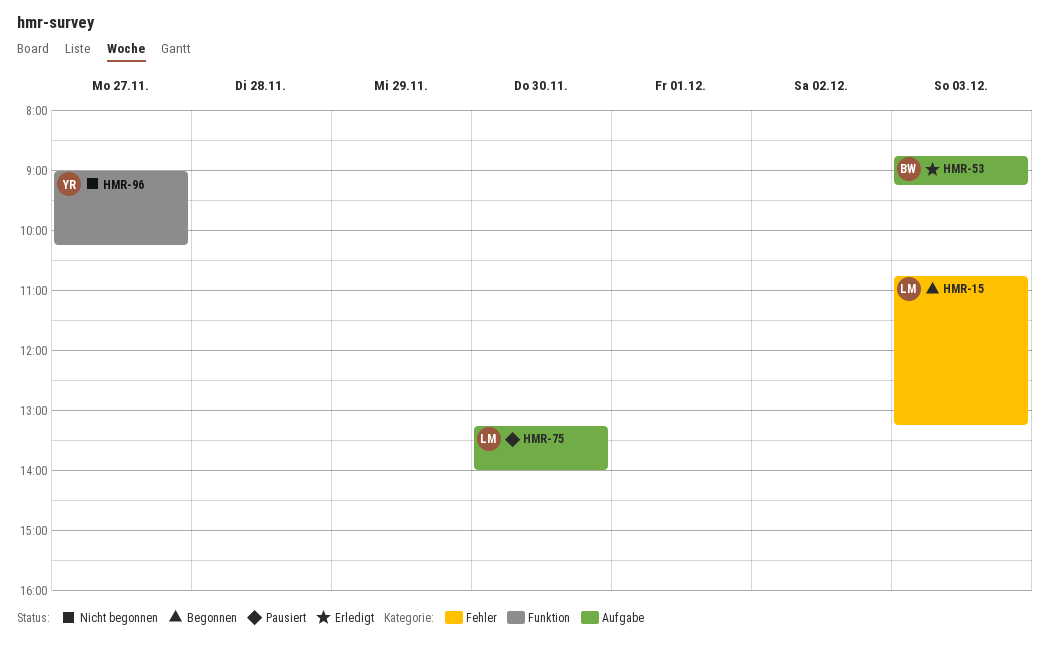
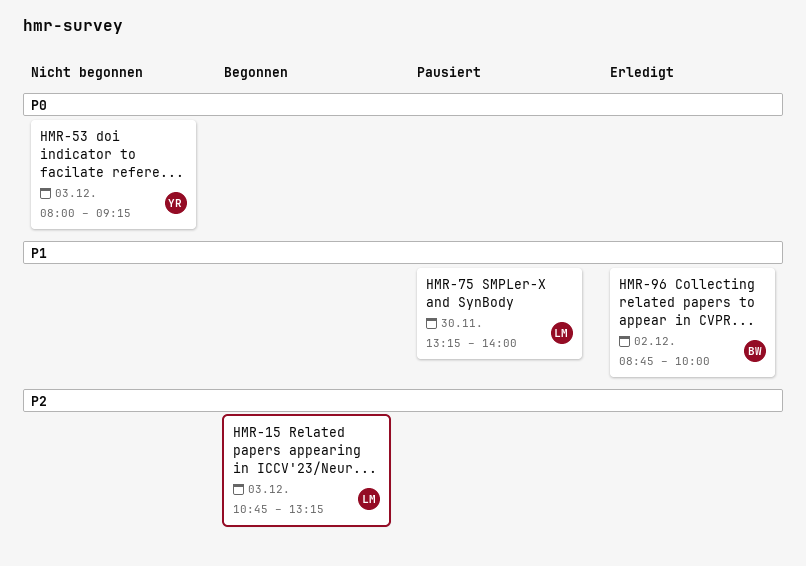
HMR-53, status: Erledigt -> Nicht begonnen
HMR-53, owner: BW -> YR
HMR-53, begins: 08:45 -> 08:00
HMR-96, status: Nicht begonnen -> Erledigt
HMR-96, owner: YR -> BW
HMR-96, day: Nov 27 -> Dec 2
HMR-96, begins: 09:00 -> 08:45
HMR-96, ends: 10:15 -> 10:00

